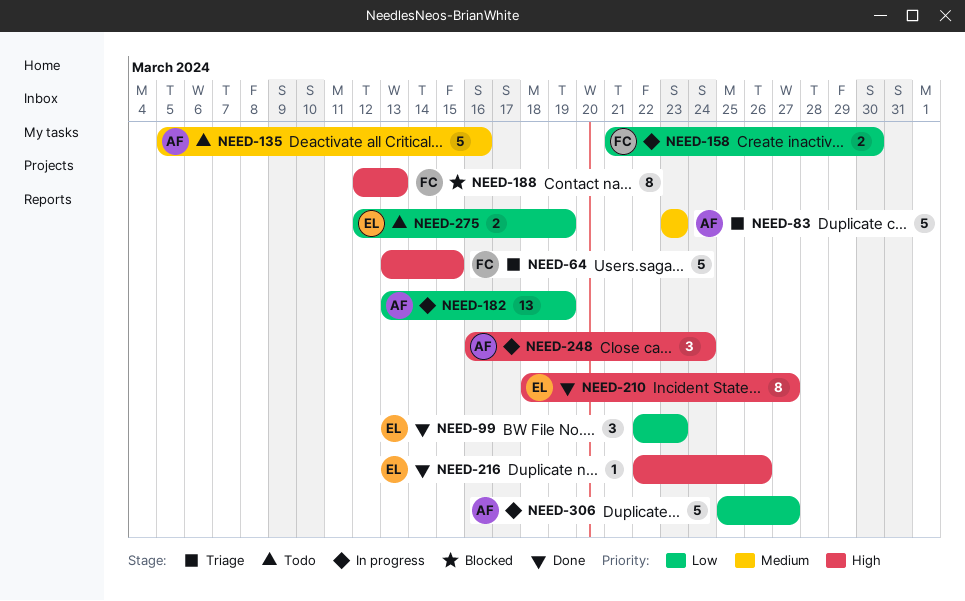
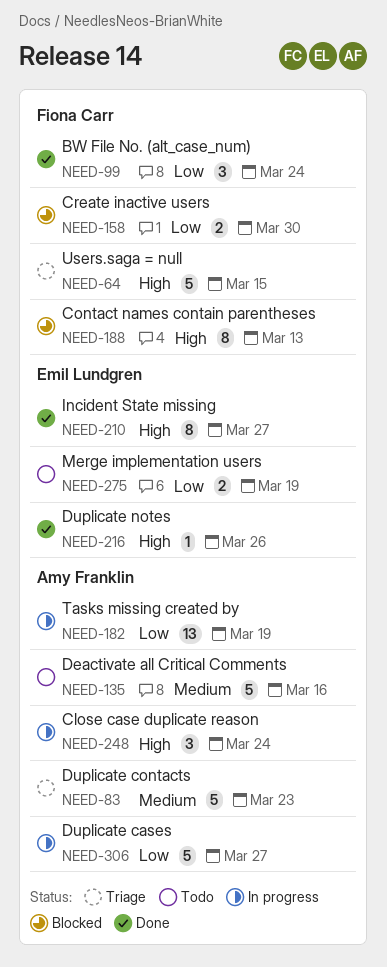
NEED-99, owner: Emil Lundgren -> Fiona Carr
NEED-99, due: Mar 23 -> Mar 24
NEED-158, status: In progress -> Blocked

